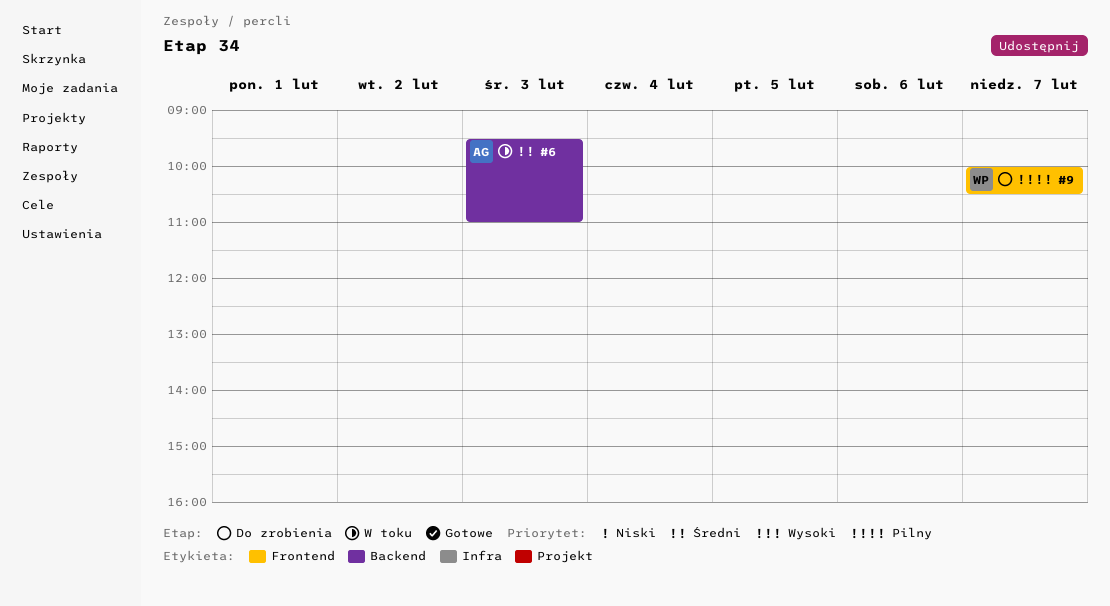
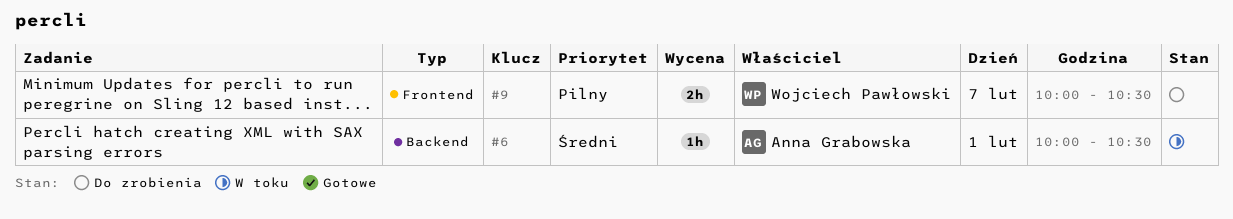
#6, day: Feb 3 -> Feb 1
#6, begins: 09:30 -> 10:00
#6, ends: 11:00 -> 10:30

